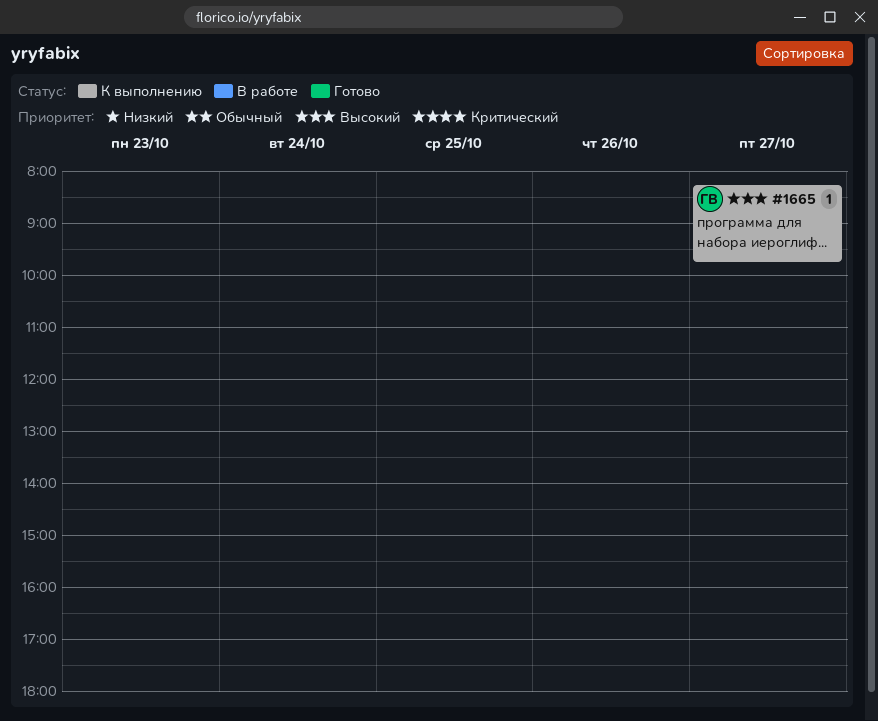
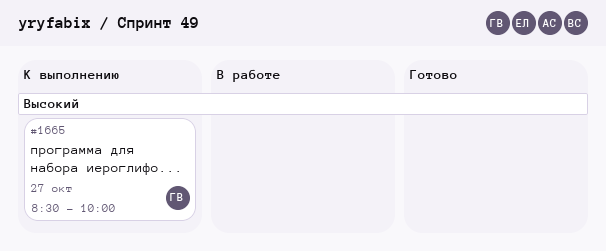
#1665, begins: 08:15 -> 08:30
#1665, ends: 09:45 -> 10:00

